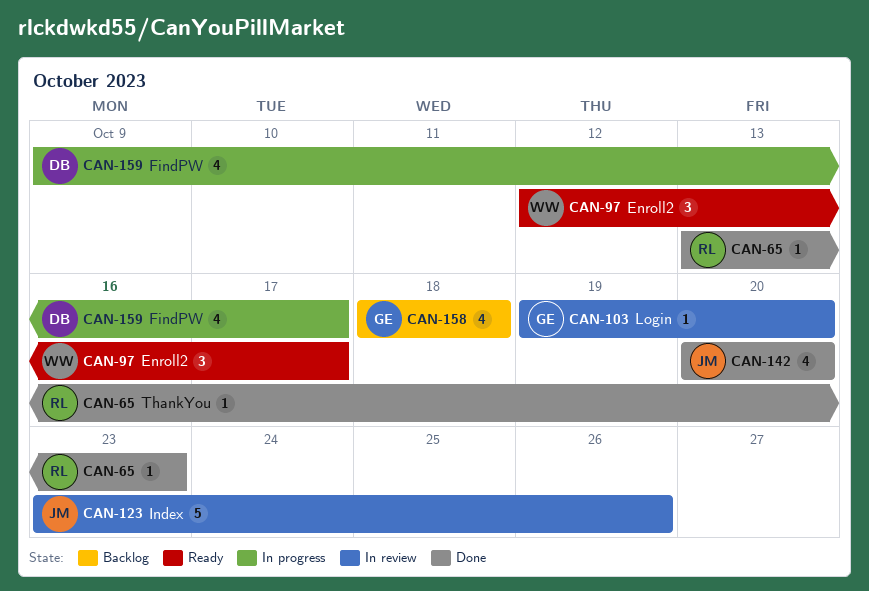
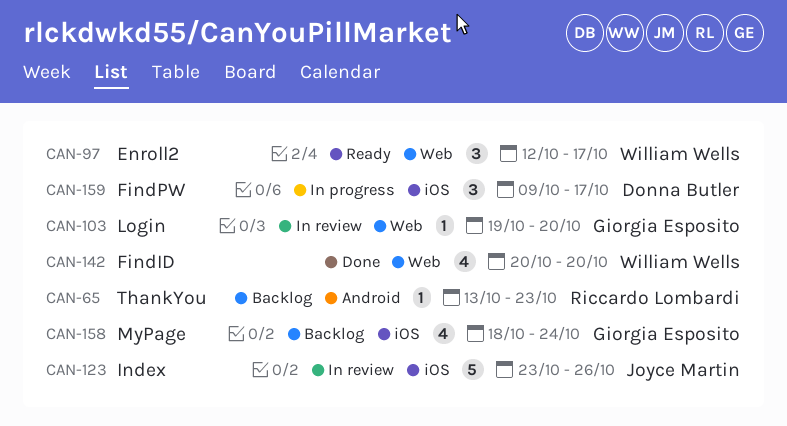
CAN-65, status: Done -> Backlog
CAN-142, owner: Joyce Martin -> William Wells
CAN-158, due: Oct 18 -> Oct 24
CAN-159, estimate: 4 -> 3

